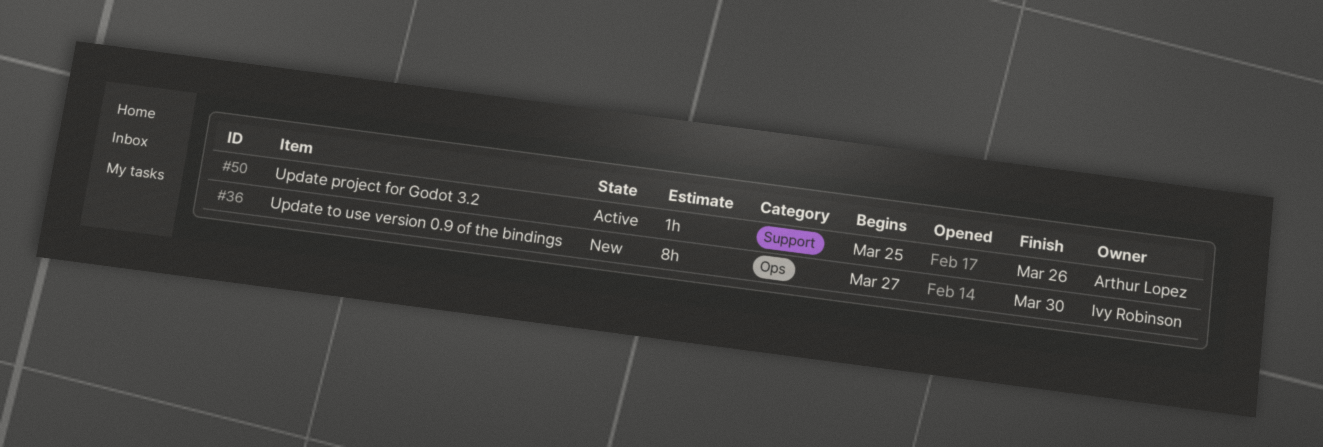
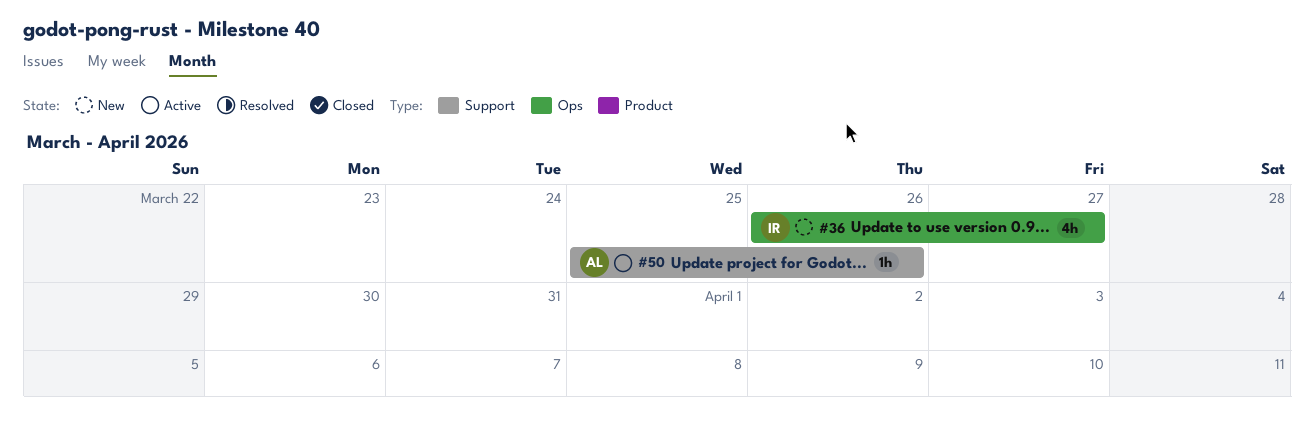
#36, estimate: 8h -> 4h
#36, start: Mar 27 -> Mar 26
#36, due: Mar 30 -> Mar 27

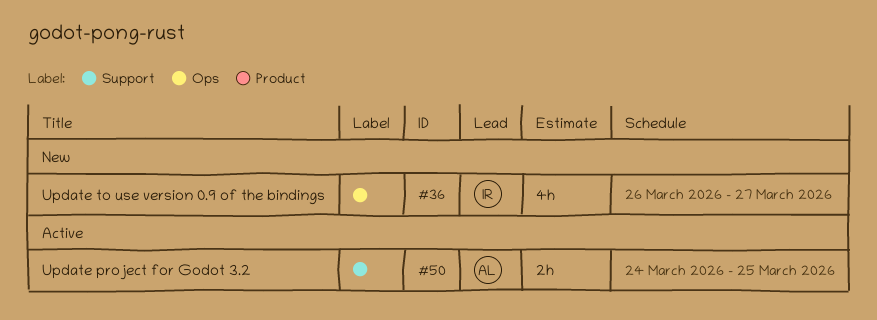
#50, estimate: 1h -> 2h
#50, start: Mar 25 -> Mar 24
#50, due: Mar 26 -> Mar 25

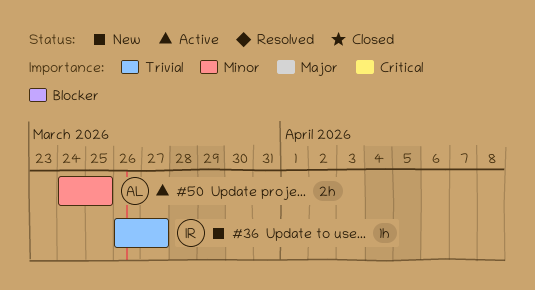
#36, estimate: 4h -> 1h

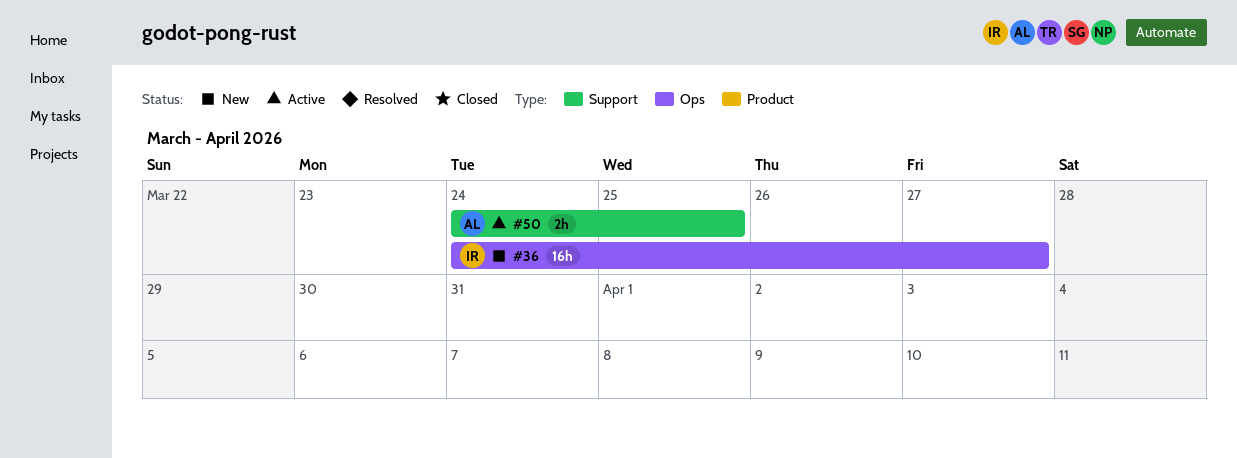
#36, estimate: 1h -> 16h
#36, start: Mar 26 -> Mar 24

